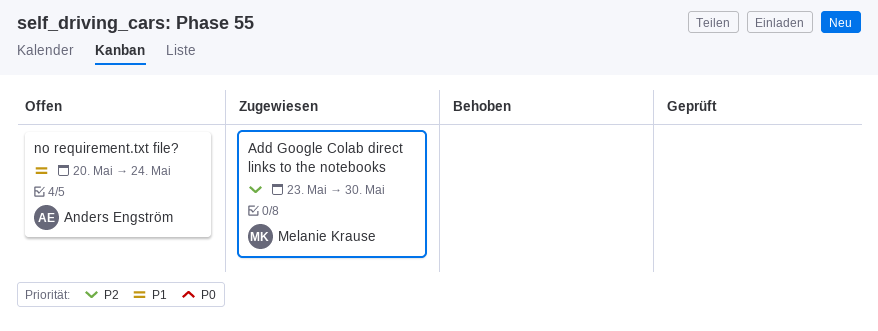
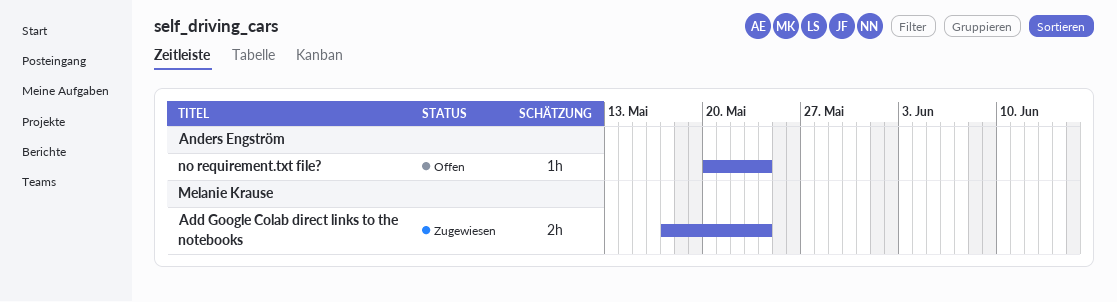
Add Google Colab direct links to the notebooks, start: May 23 -> May 17
Add Google Colab direct links to the notebooks, due: May 30 -> May 24

